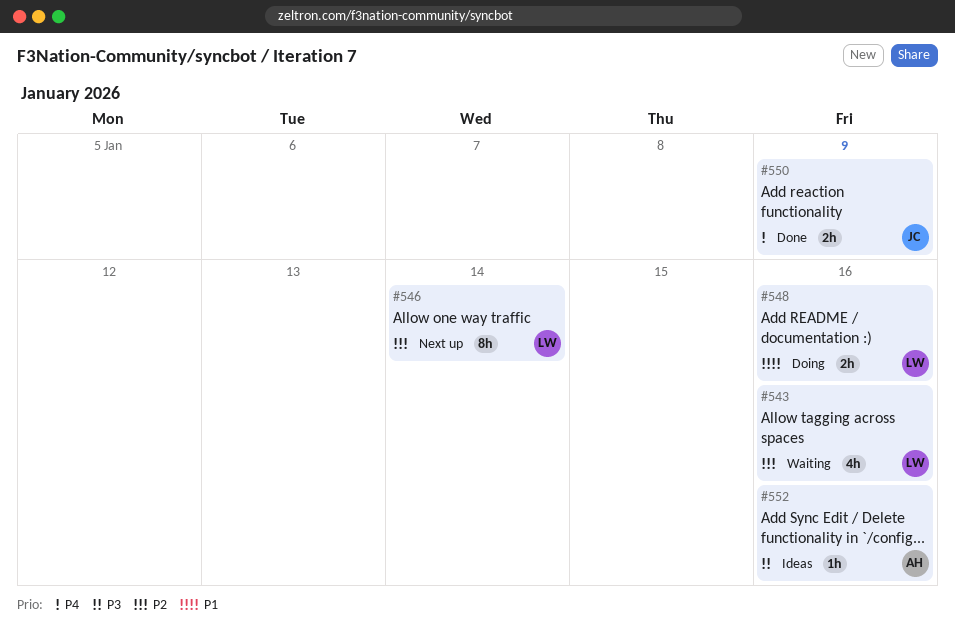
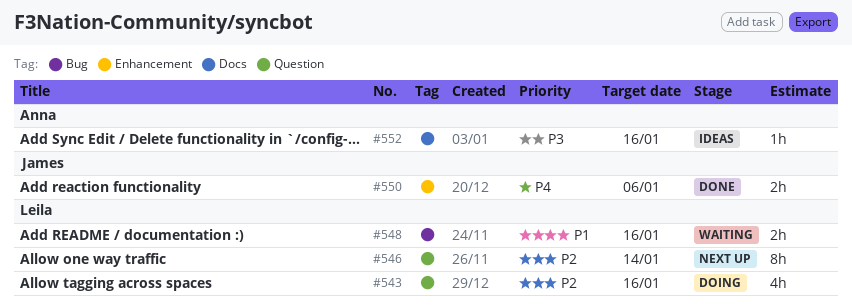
#543, status: Waiting -> Doing
#548, status: Doing -> Waiting
#550, due: Jan 9 -> Jan 6

